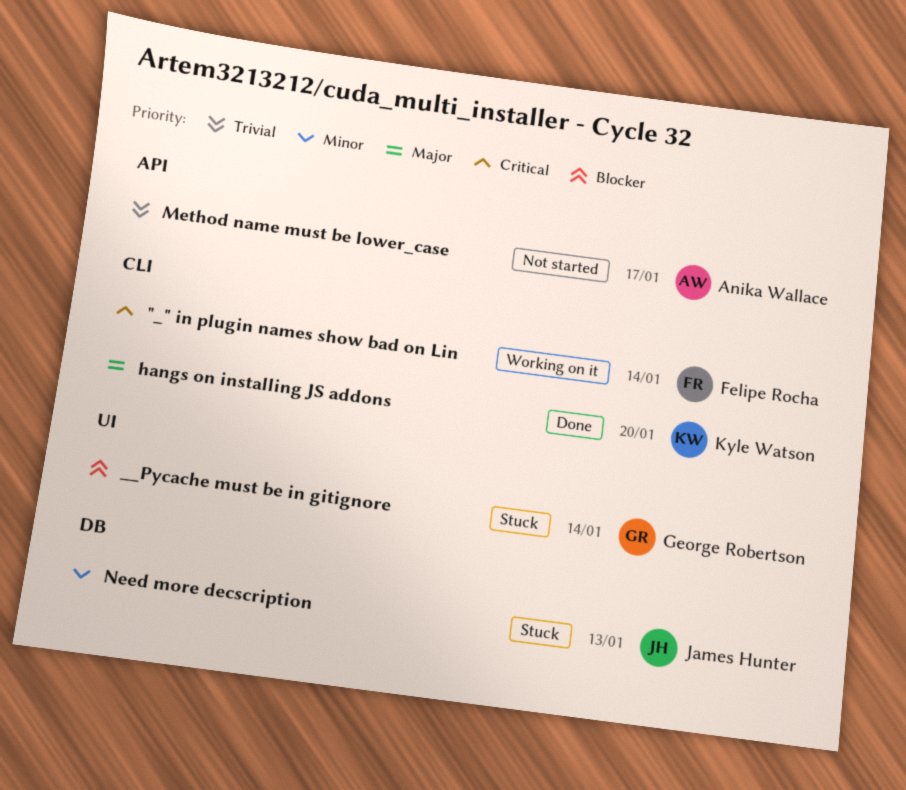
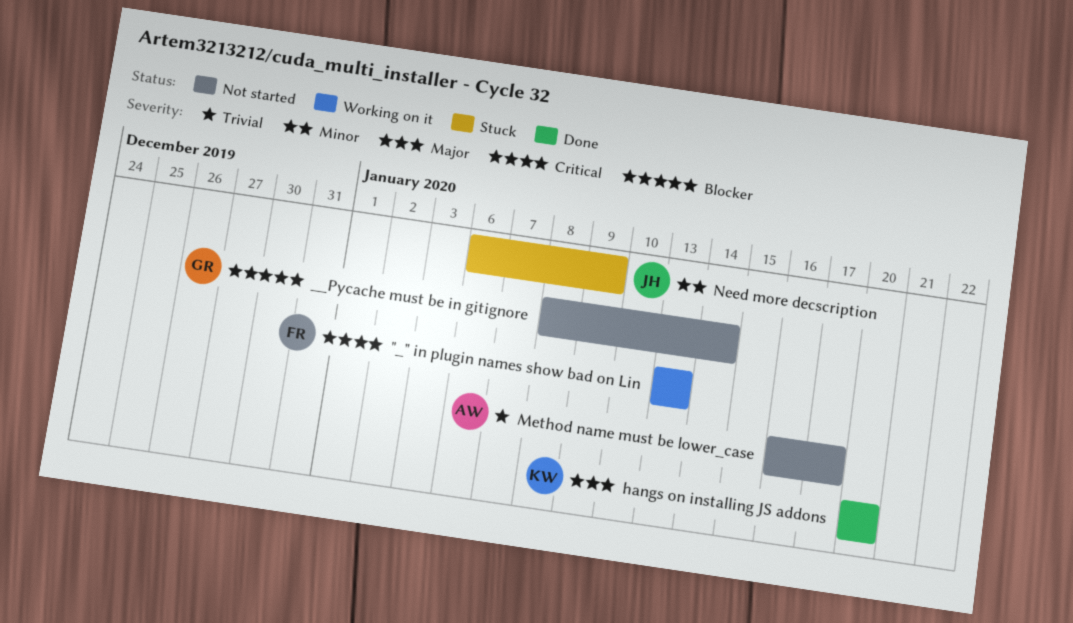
"_" in plugin names show bad on Lin, due: Jan 14 -> Jan 13
__Pycache must be in gitignore, status: Stuck -> Not started
Need more decscription, due: Jan 13 -> Jan 9

